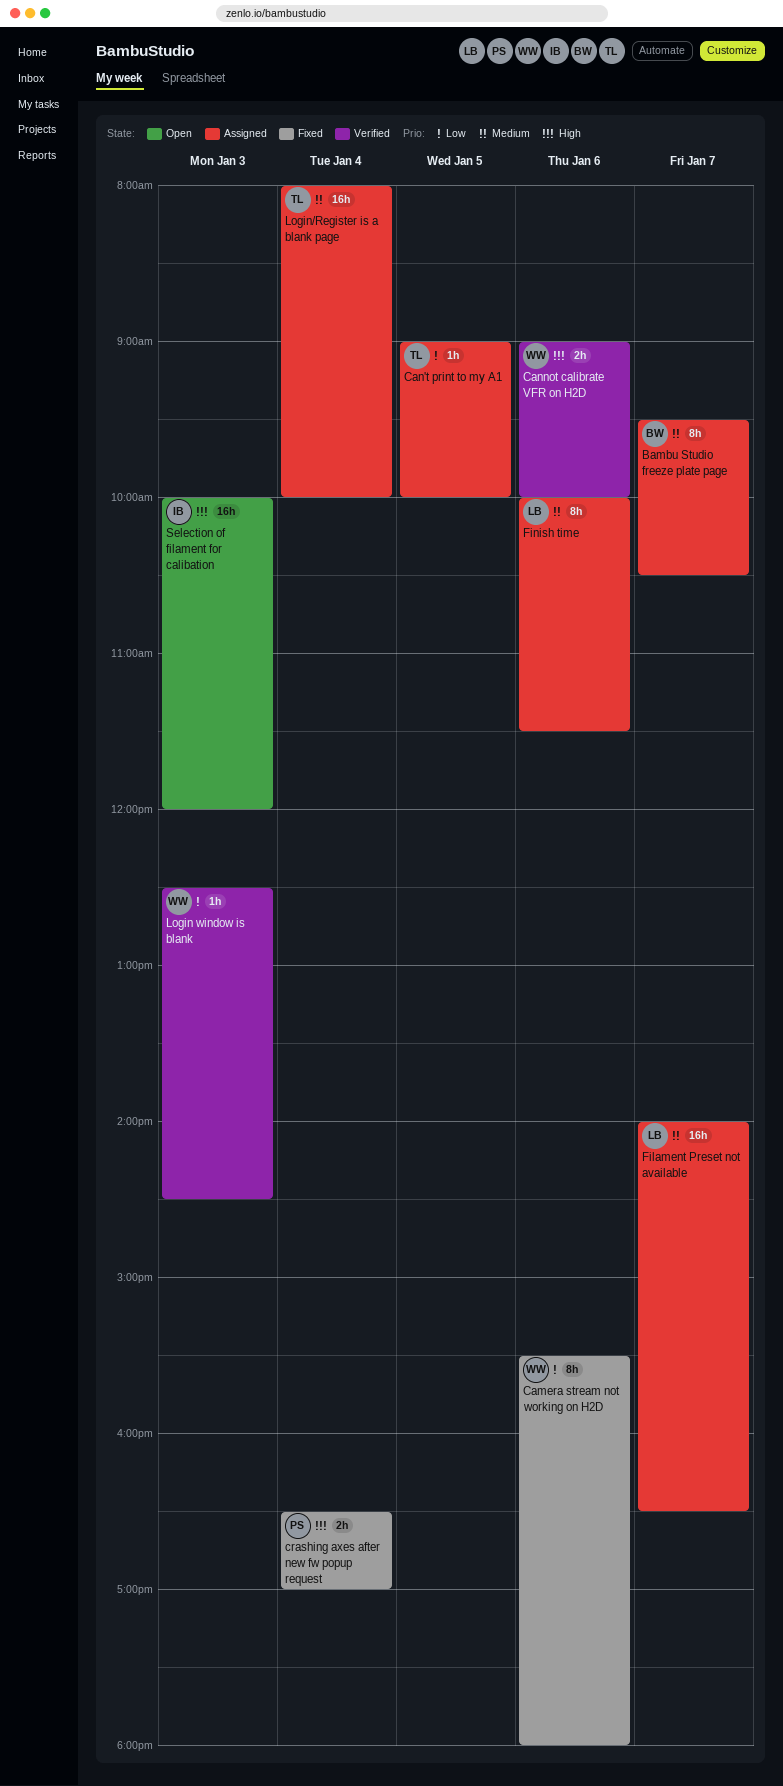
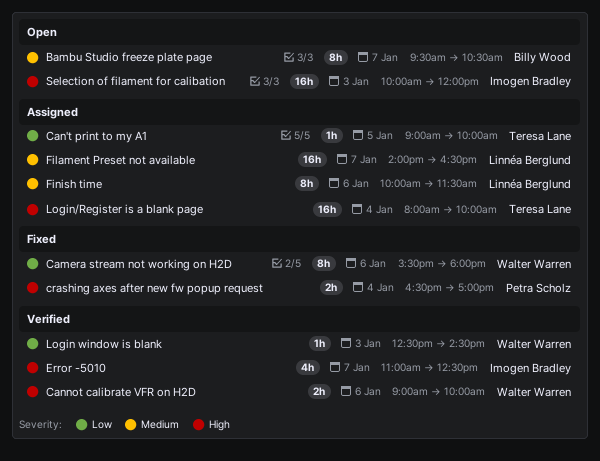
Bambu Studio freeze plate page, status: Assigned -> Open
Error -5010: none -> present
Login/Register is a blank page, priority: Medium -> High

